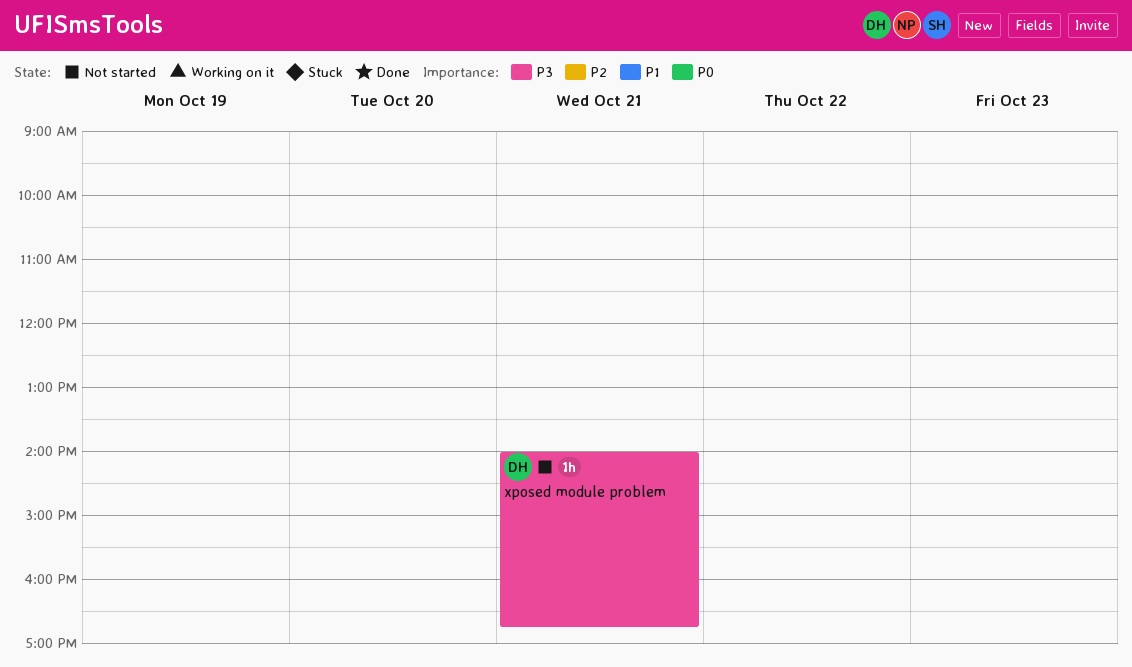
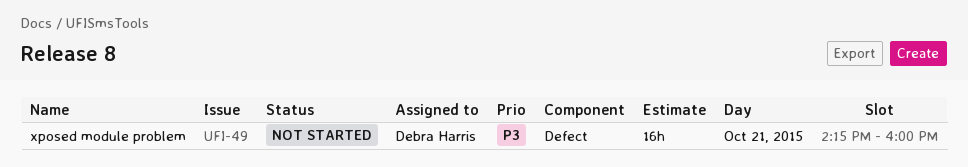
xposed module problem, estimate: 1h -> 16h
xposed module problem, begins: 14:00 -> 14:15
xposed module problem, ends: 16:45 -> 16:00

